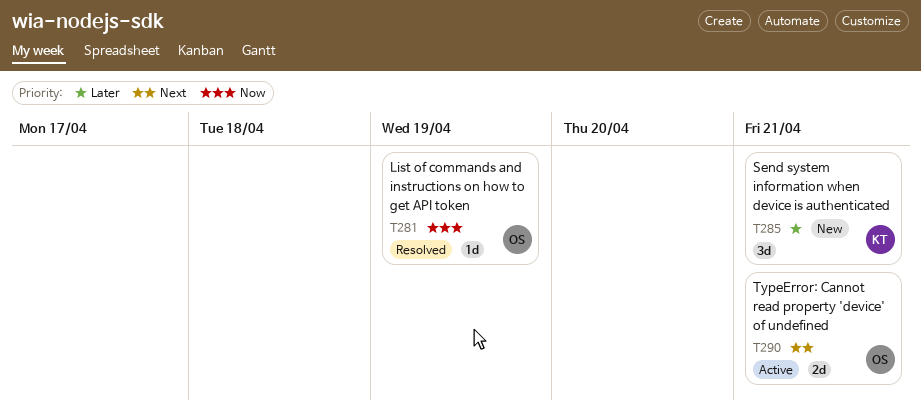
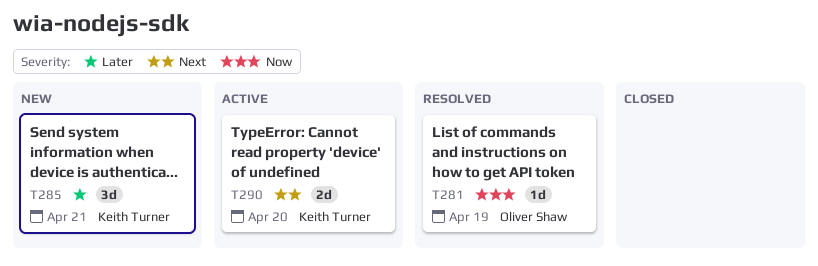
T290, owner: Oliver Shaw -> Keith Turner
T290, due: Apr 21 -> Apr 20

